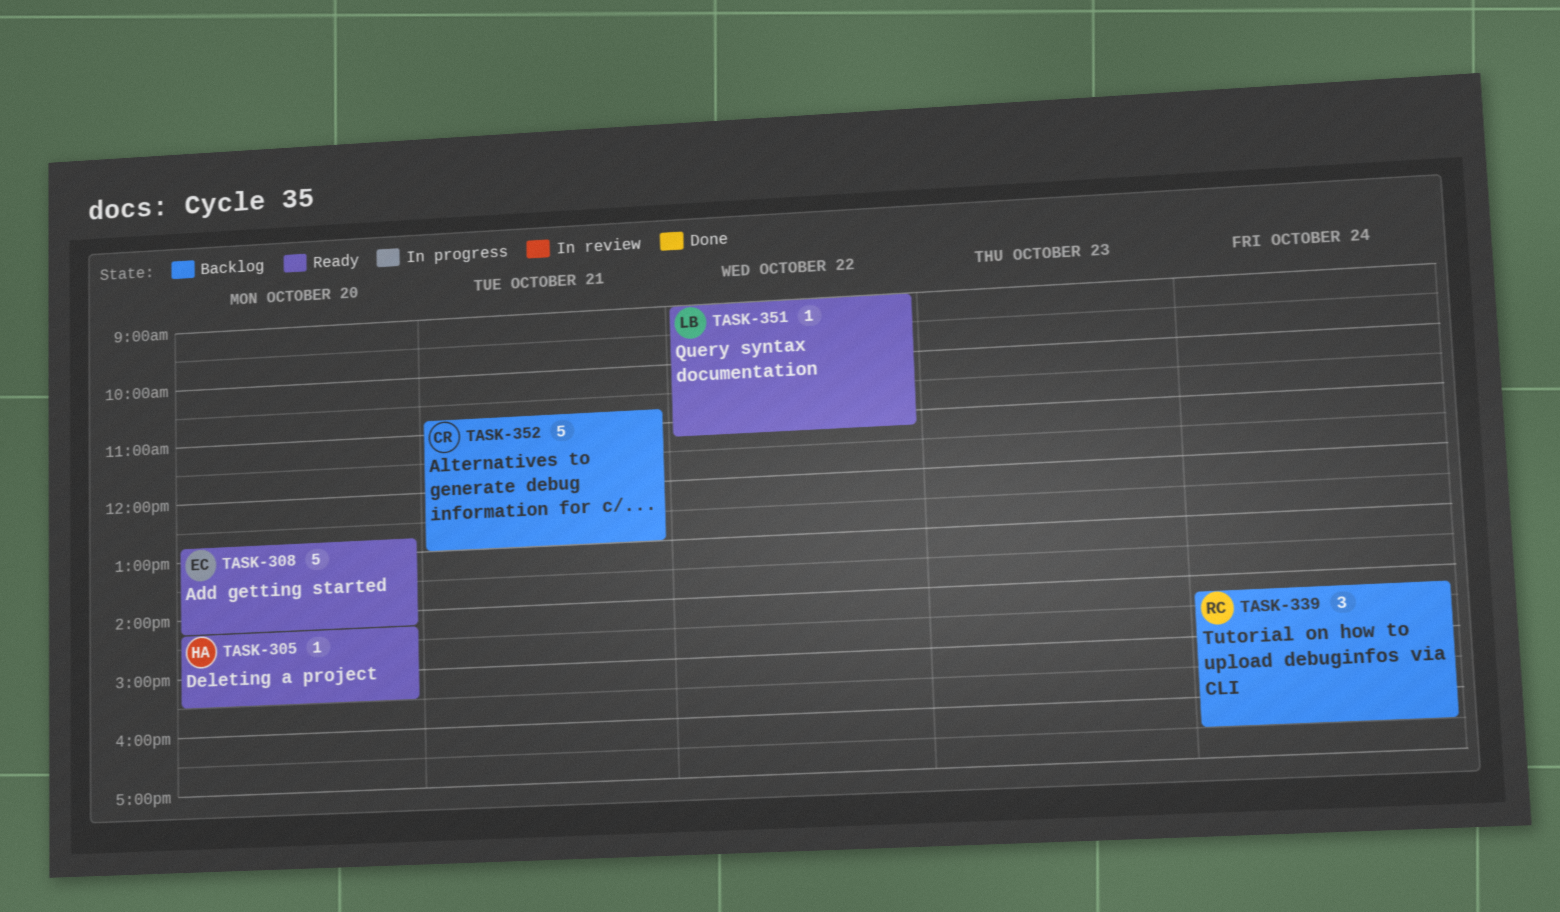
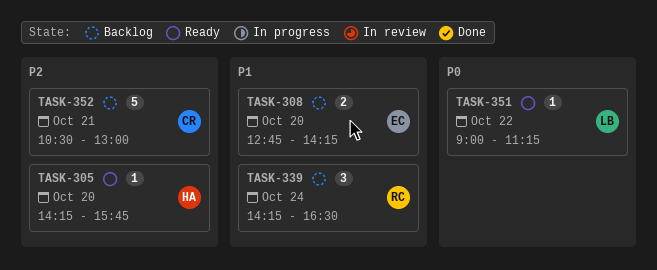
TASK-305, ends: 15:30 -> 15:45
TASK-308, status: Ready -> Backlog
TASK-308, estimate: 5 -> 2
TASK-352, begins: 10:45 -> 10:30

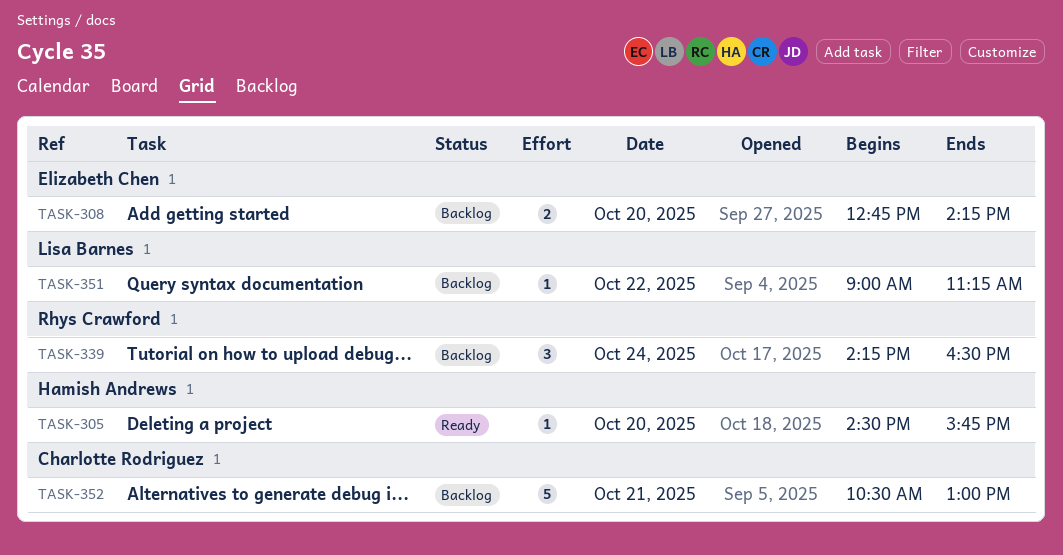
TASK-305, begins: 14:15 -> 14:30
TASK-351, status: Ready -> Backlog

